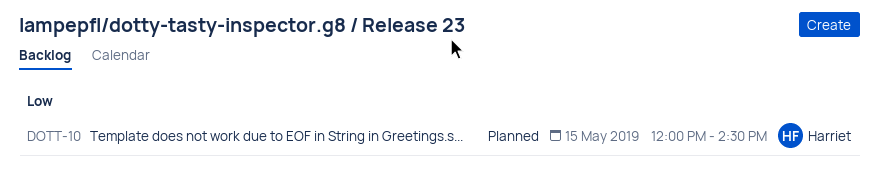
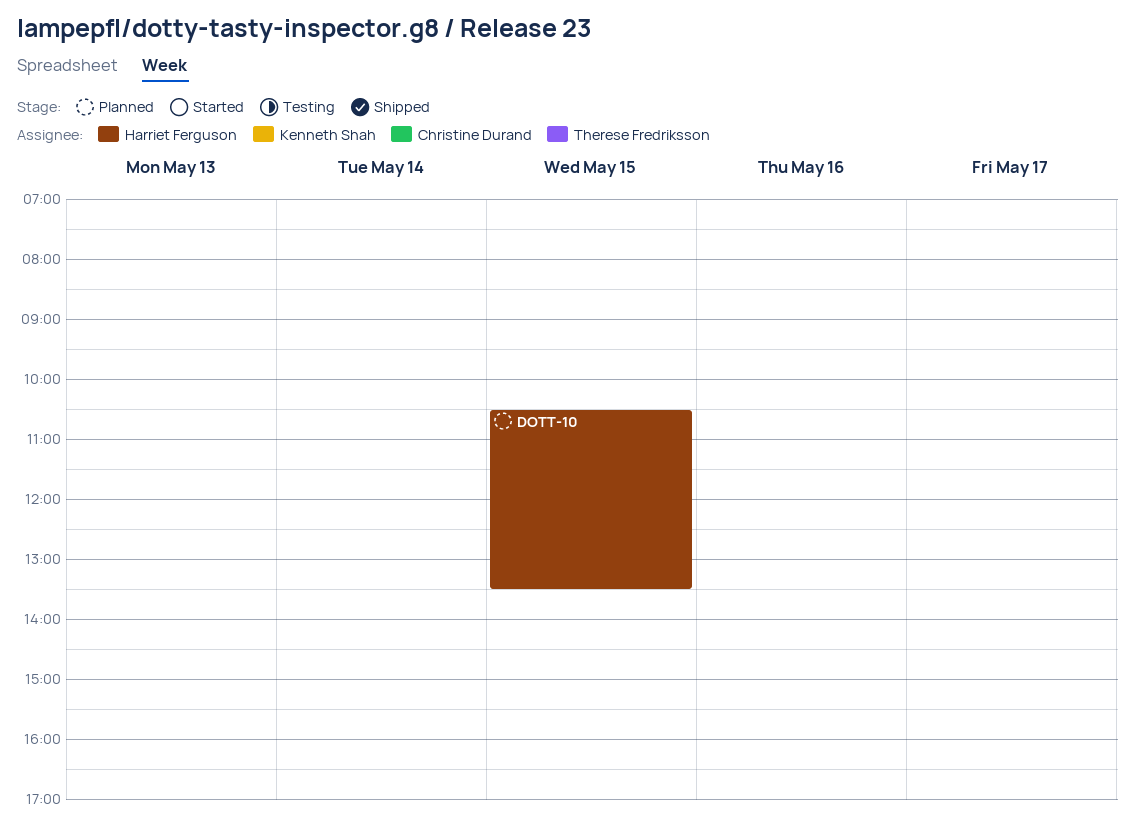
DOTT-10, begins: 12:00 -> 10:30
DOTT-10, ends: 14:30 -> 13:30

